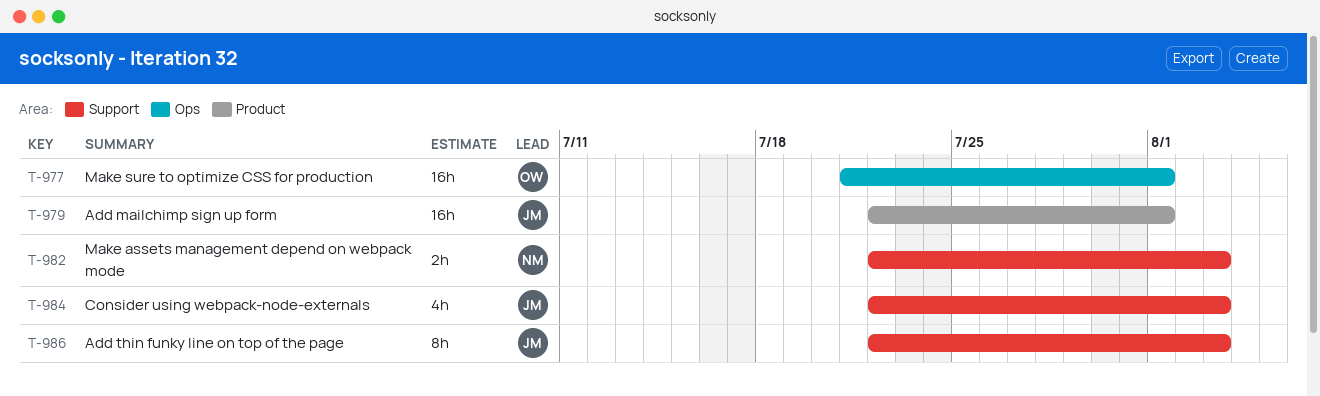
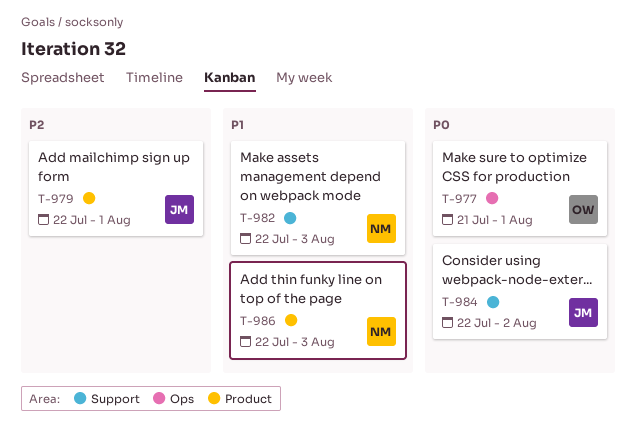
T-984, due: Aug 3 -> Aug 2
T-986, owner: JM -> NM
T-986, label: Support -> Product

